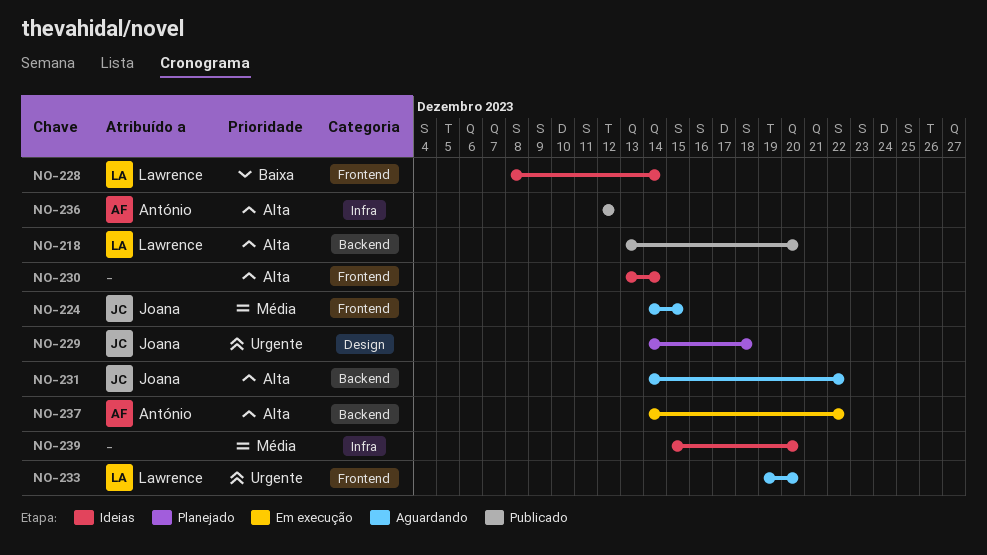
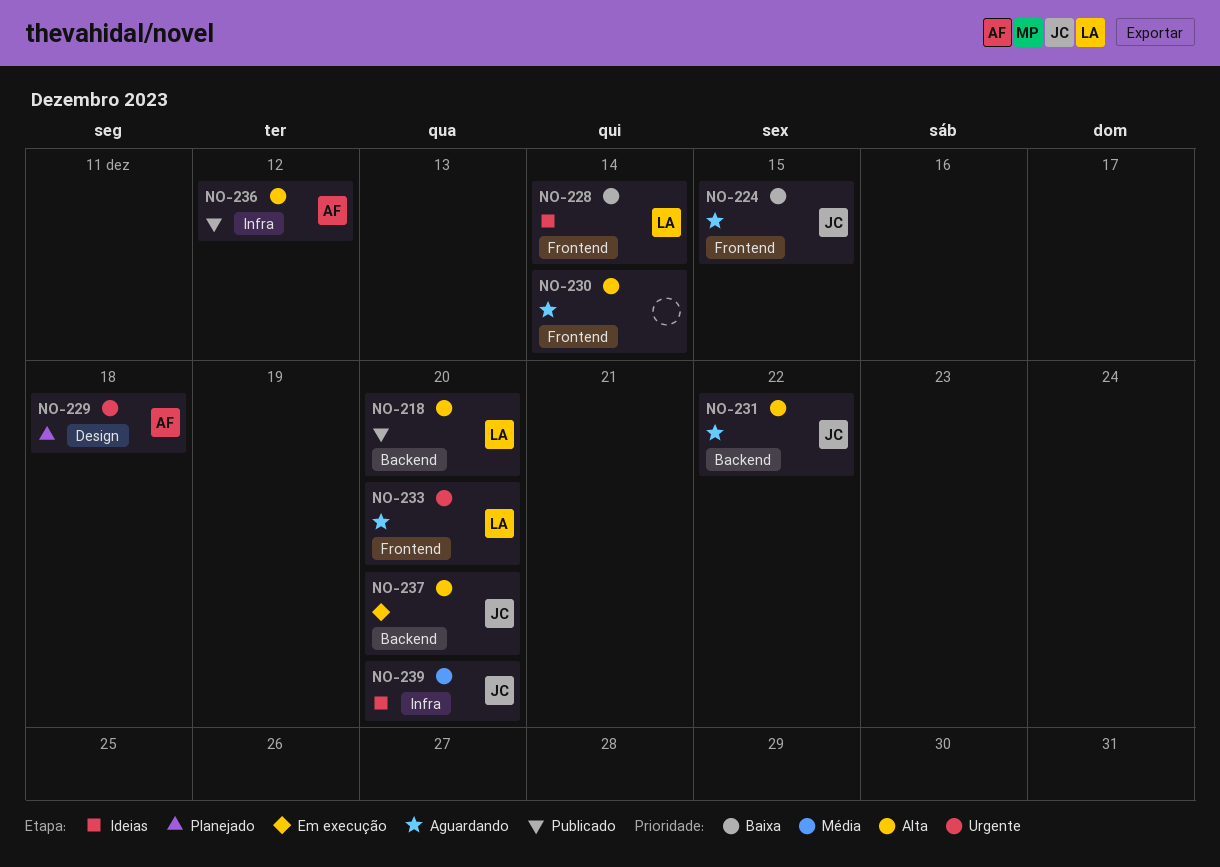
NO-224, priority: Média -> Baixa
NO-229, owner: Joana -> António
NO-230, status: Ideias -> Aguardando
NO-237, owner: António -> Joana
NO-237, due: Dec 22 -> Dec 20
NO-239, owner: none -> Joana

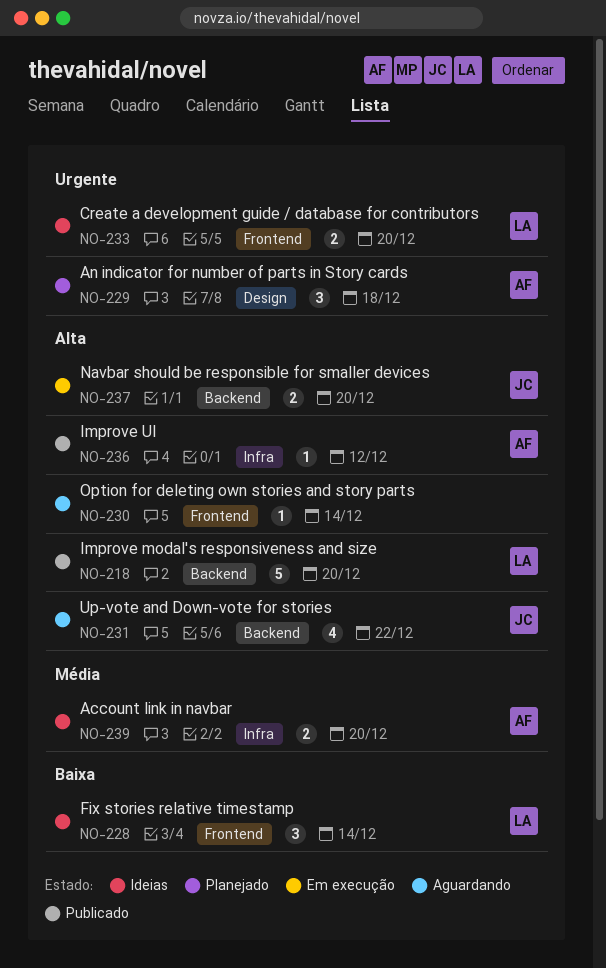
NO-224: present -> none
NO-233, status: Aguardando -> Ideias
NO-239, owner: JC -> AF

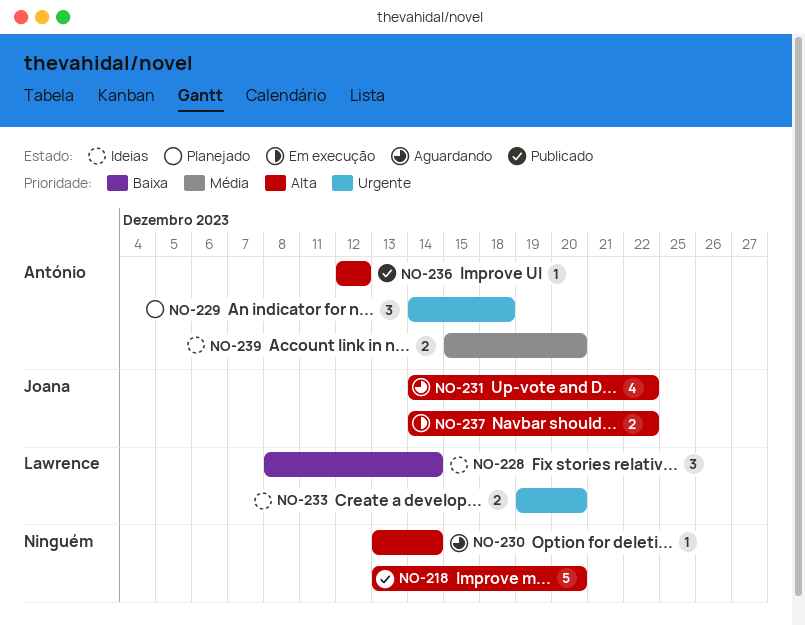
NO-218, owner: Lawrence -> none
NO-237, due: Dec 20 -> Dec 22

